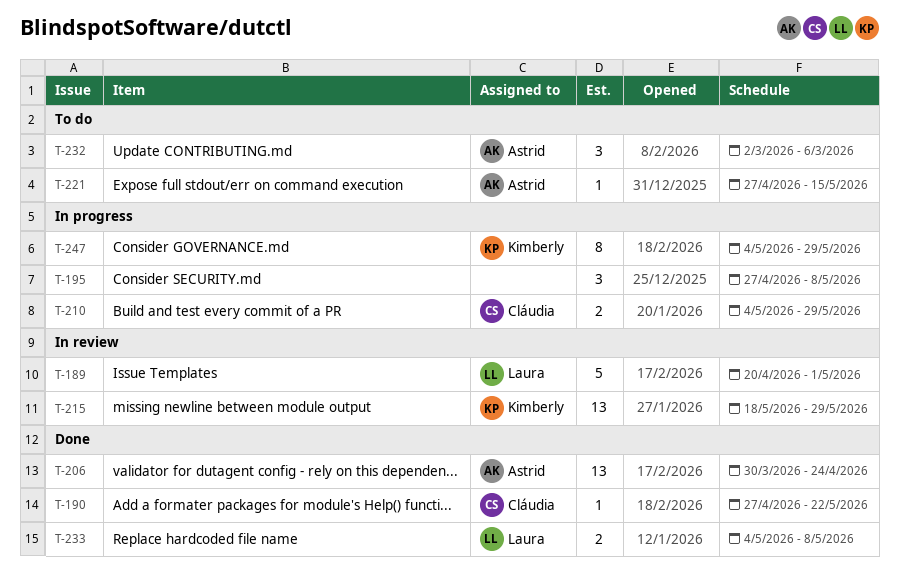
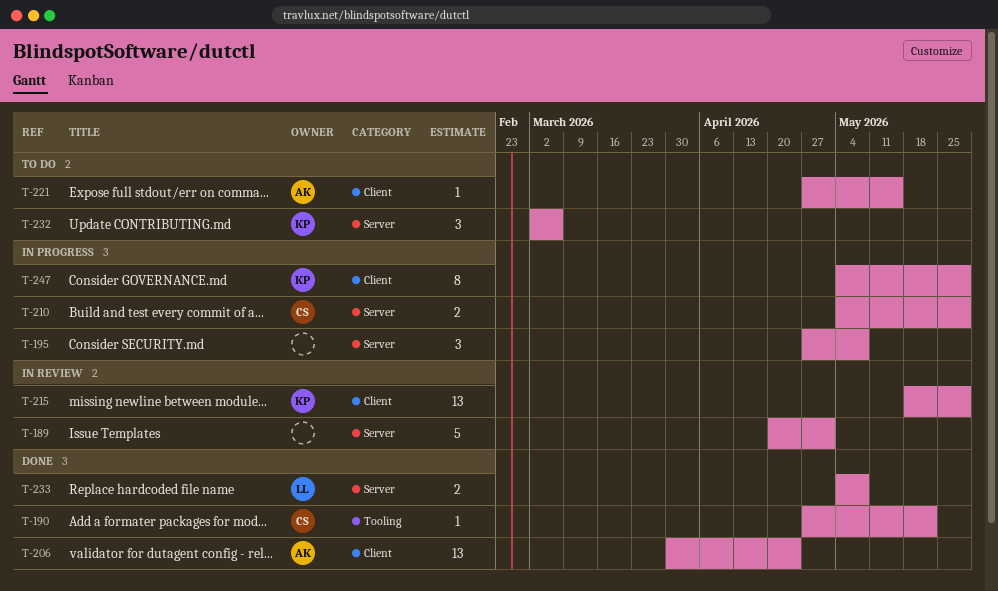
T-189, owner: Laura -> none
T-232, owner: Astrid -> Kimberly

